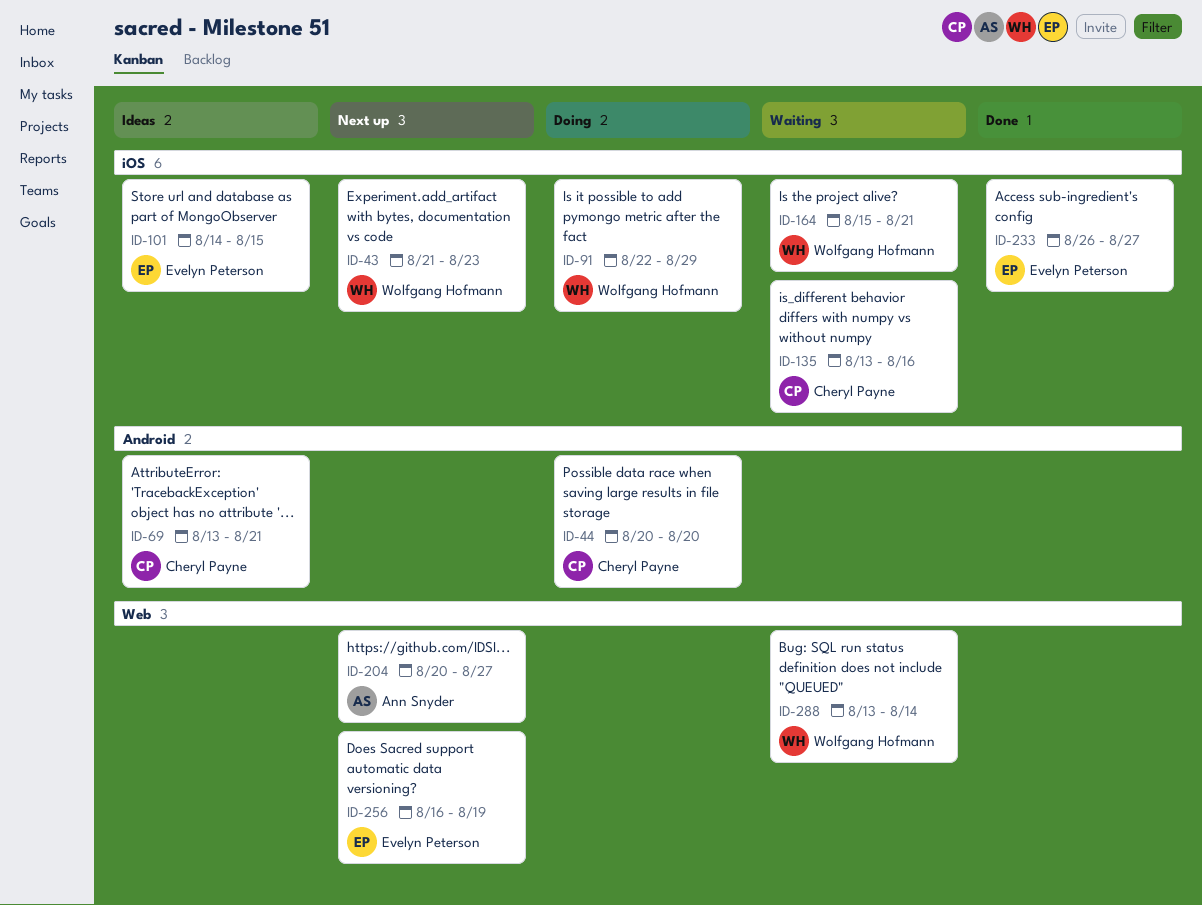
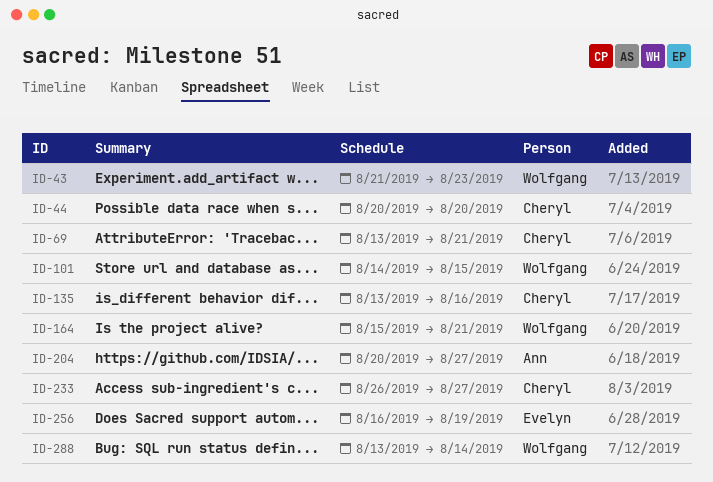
ID-91: present -> none
ID-101, owner: Evelyn Peterson -> Wolfgang Hofmann
ID-233, owner: Evelyn Peterson -> Cheryl Payne

